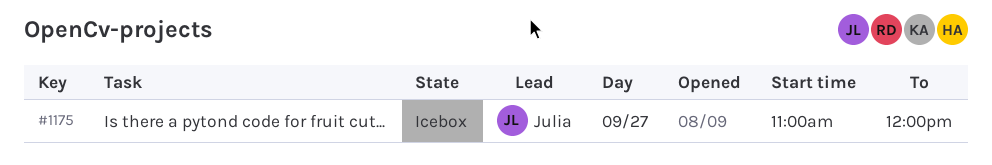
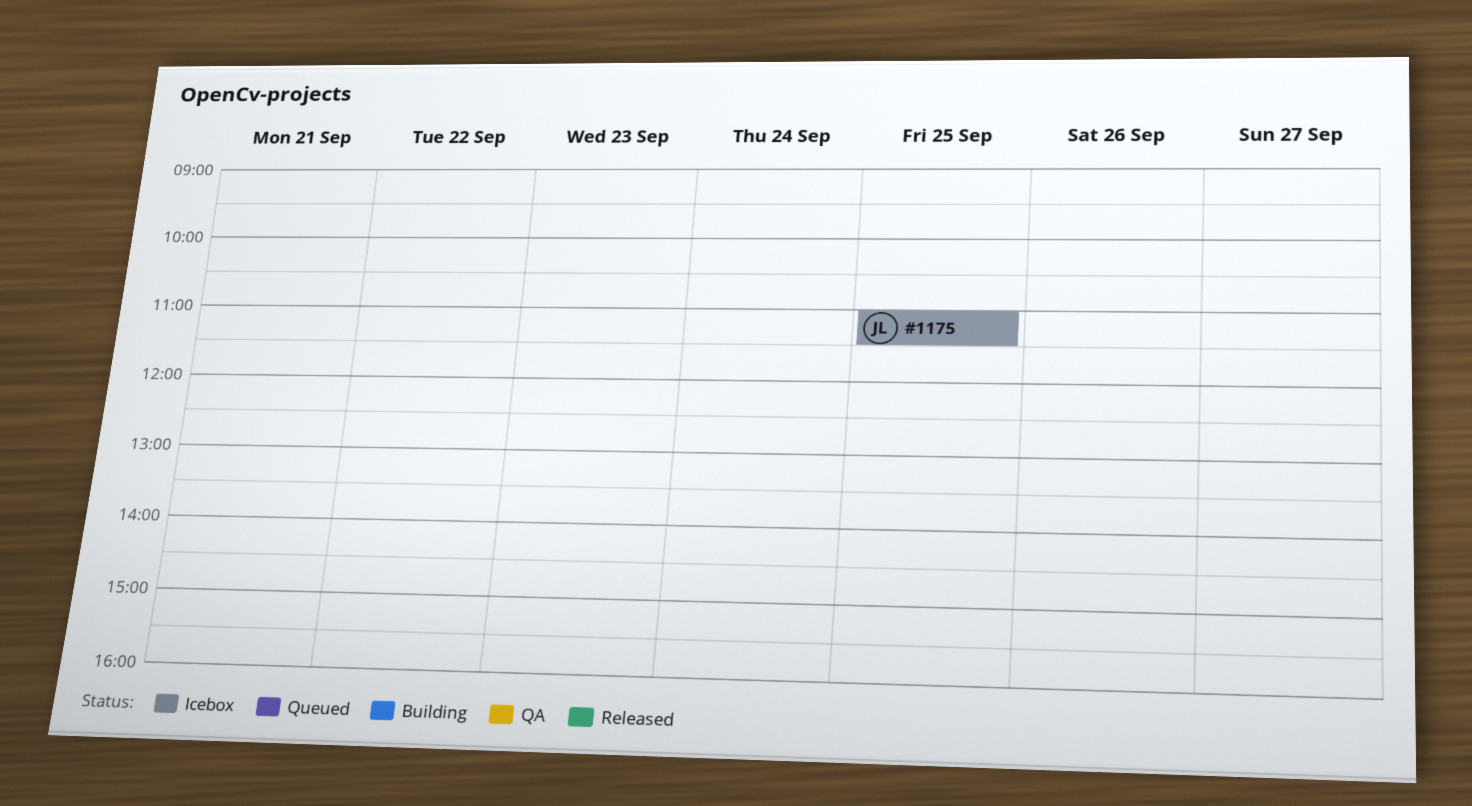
#1175, day: Sep 27 -> Sep 25
#1175, ends: 12:00 -> 11:30

